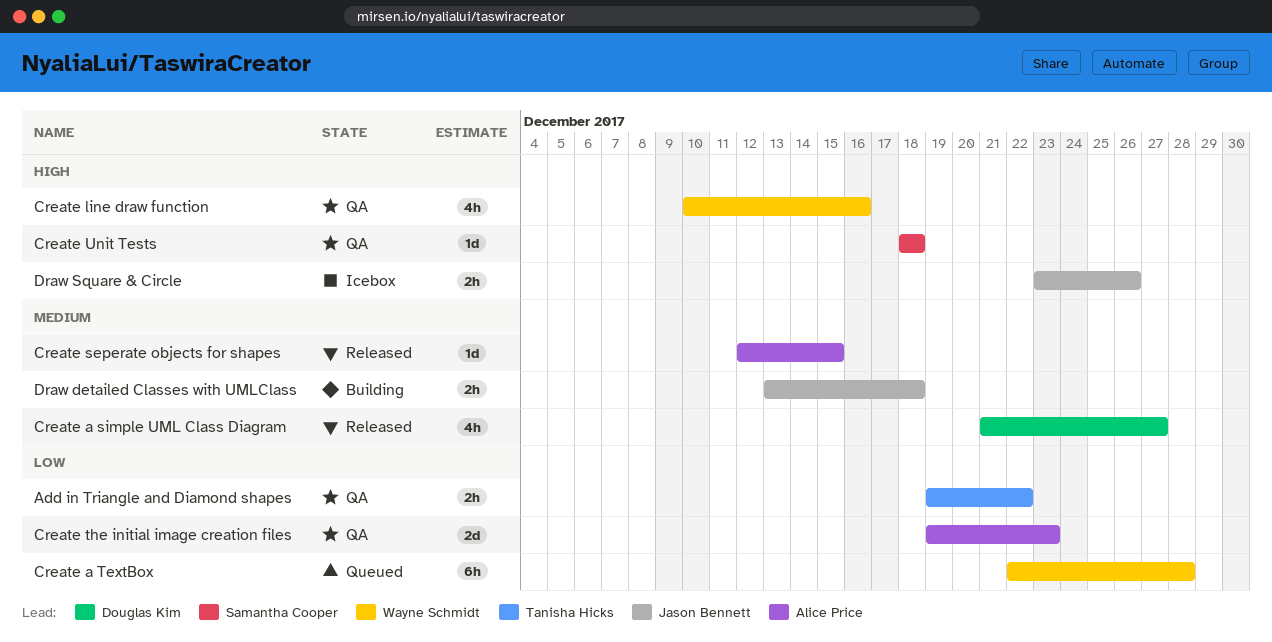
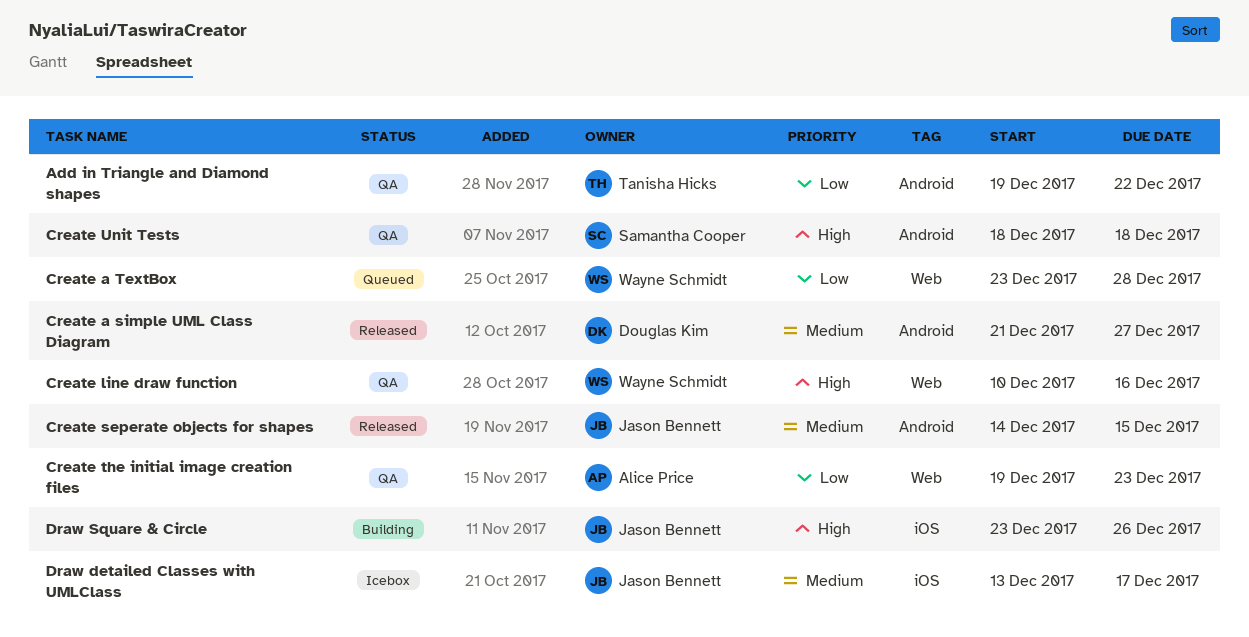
Create a TextBox, start: Dec 22 -> Dec 23
Create seperate objects for shapes, owner: Alice Price -> Jason Bennett
Create seperate objects for shapes, start: Dec 12 -> Dec 14
Draw detailed Classes with UMLClass, status: Building -> Icebox
Draw detailed Classes with UMLClass, due: Dec 18 -> Dec 17
Draw Square & Circle, status: Icebox -> Building

